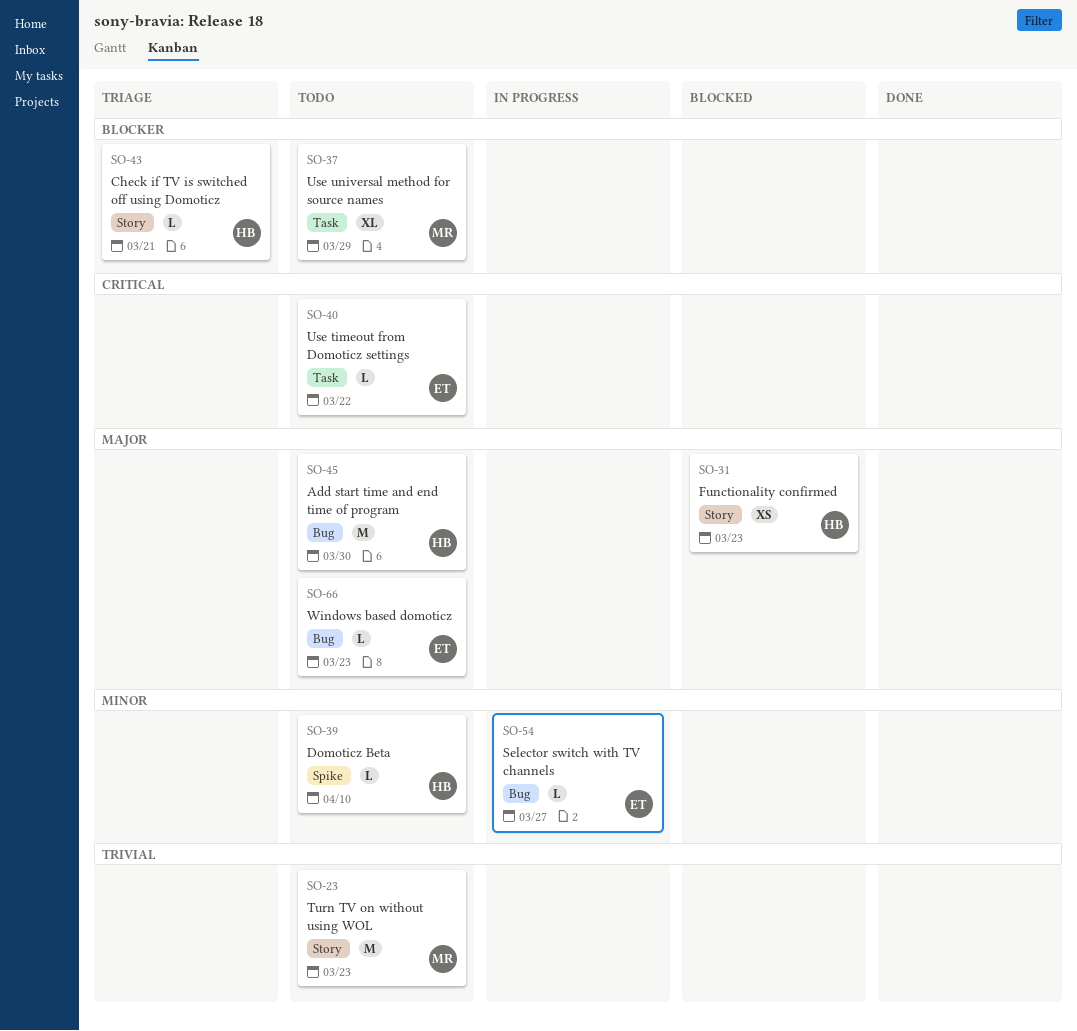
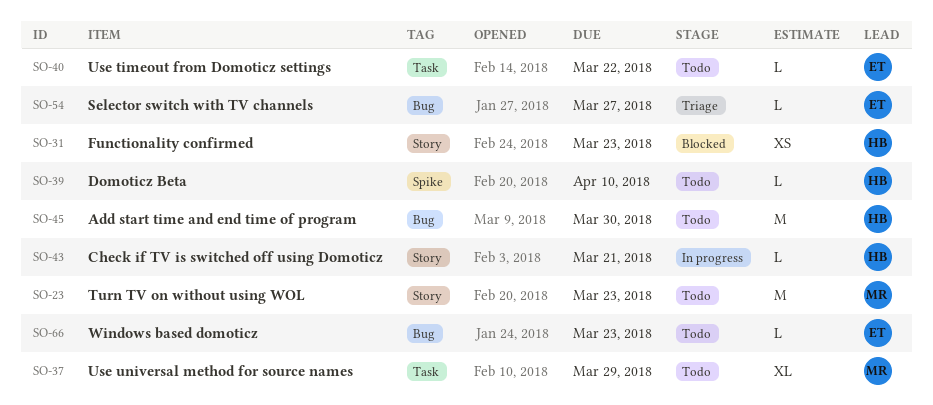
SO-43, status: Triage -> In progress
SO-54, status: In progress -> Triage

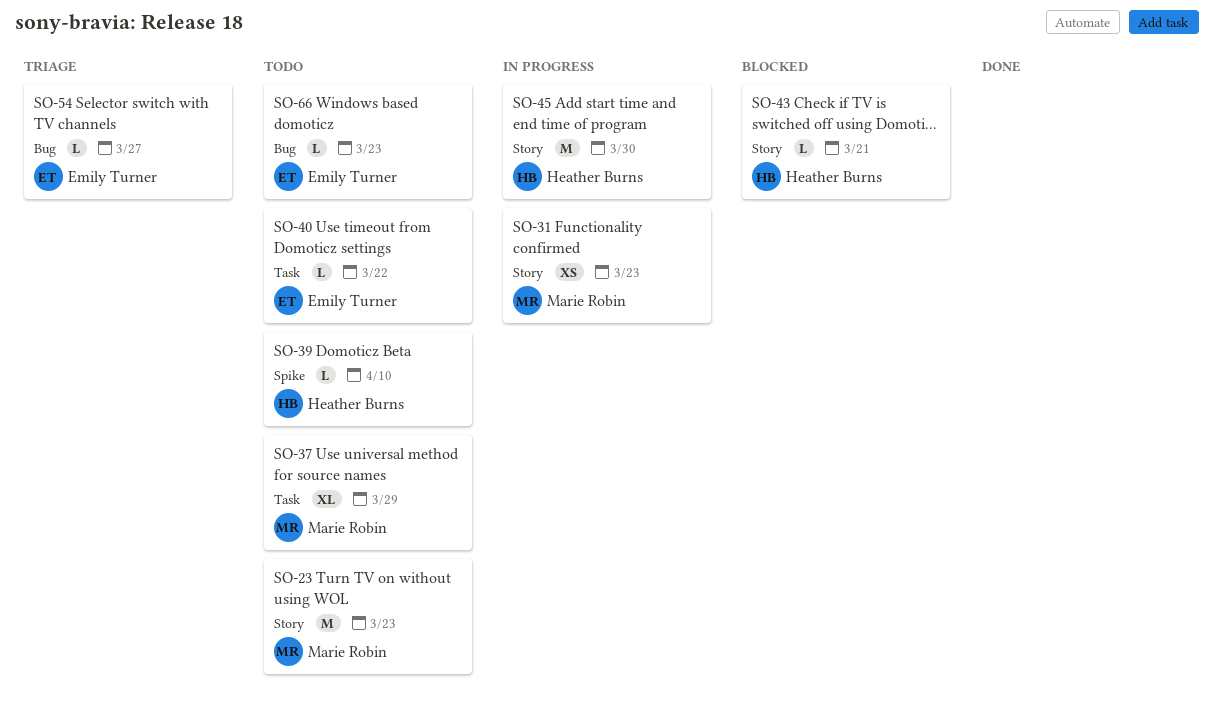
SO-31, status: Blocked -> In progress
SO-31, owner: Heather Burns -> Marie Robin
SO-43, status: In progress -> Blocked
SO-45, status: Todo -> In progress
SO-45, label: Bug -> Story

